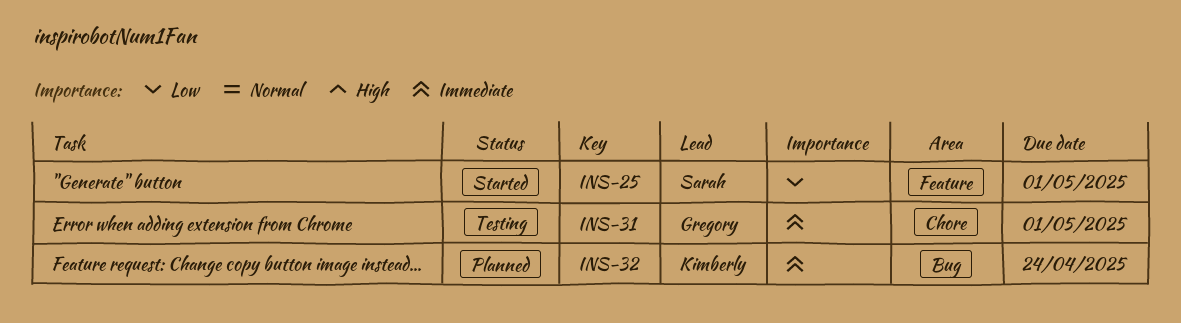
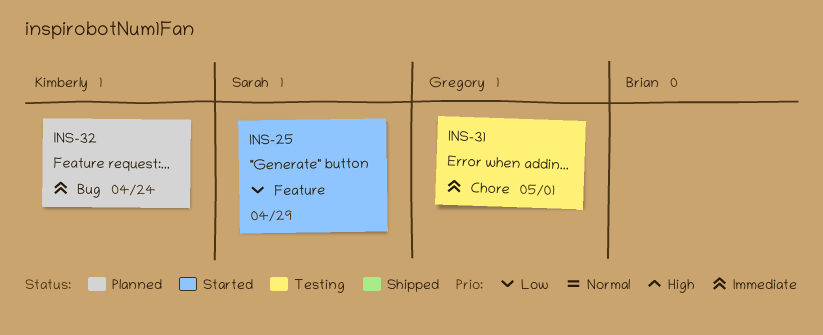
INS-25, due: May 1 -> Apr 29

